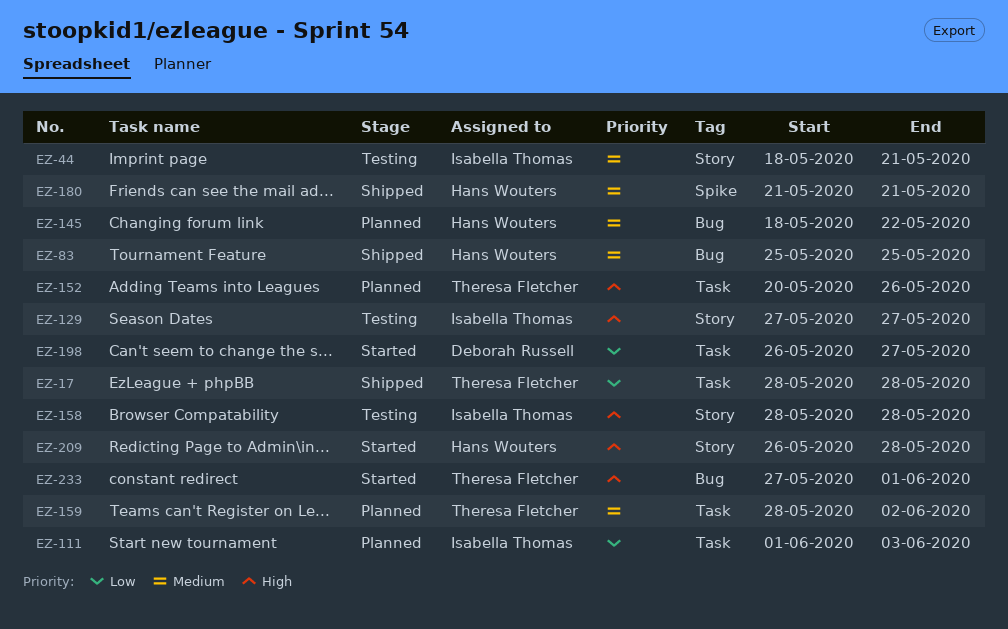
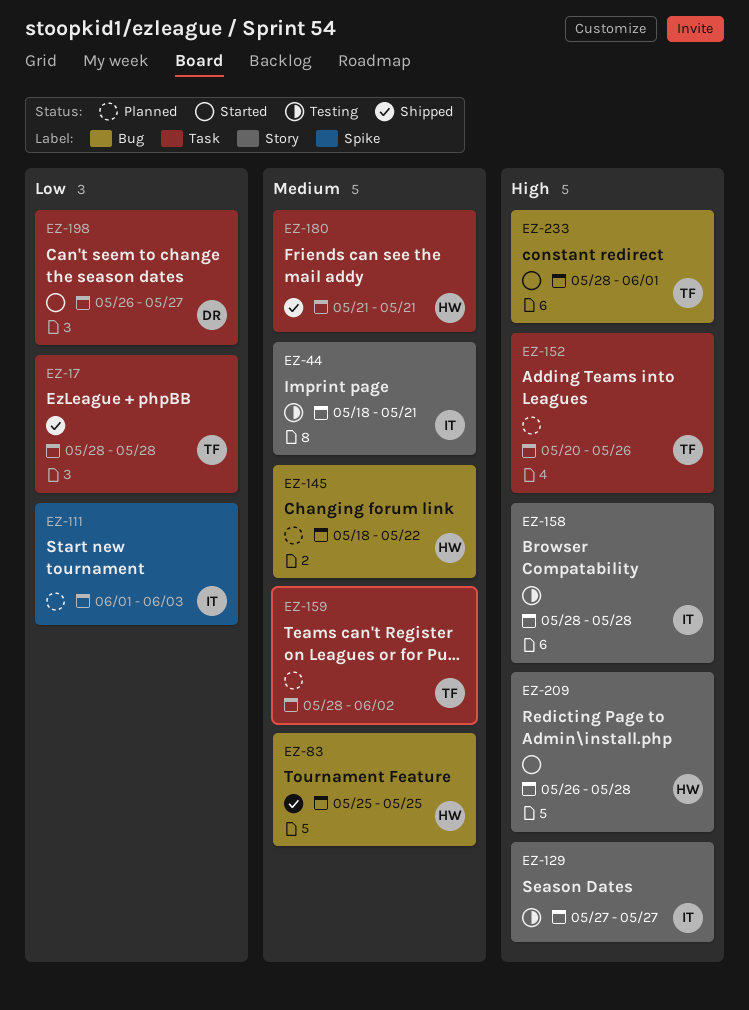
EZ-111, label: Task -> Spike
EZ-180, label: Spike -> Task
EZ-233, start: May 27 -> May 28

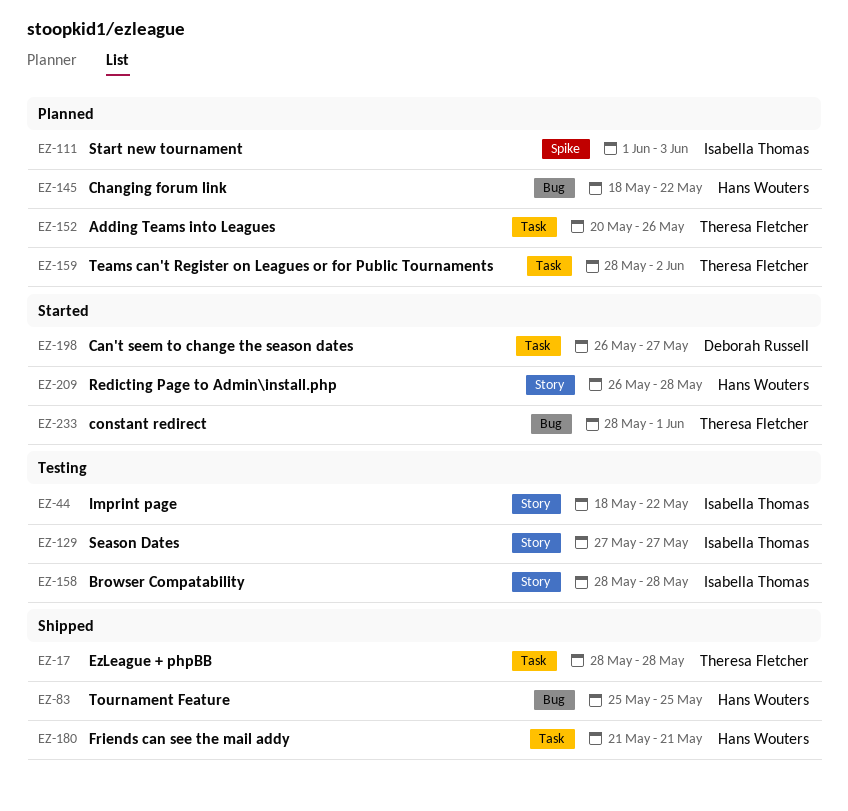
EZ-44, due: May 21 -> May 22

